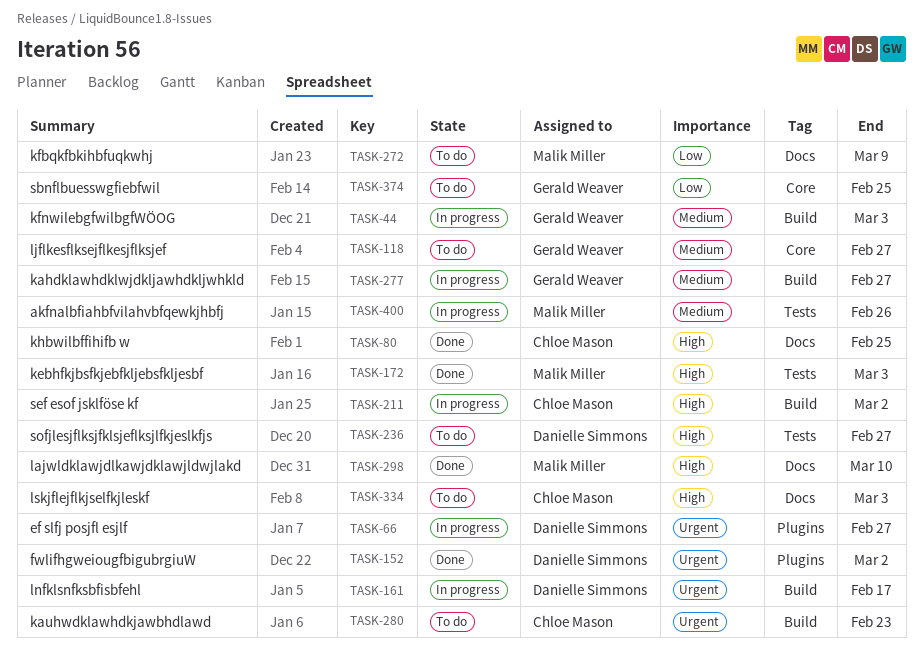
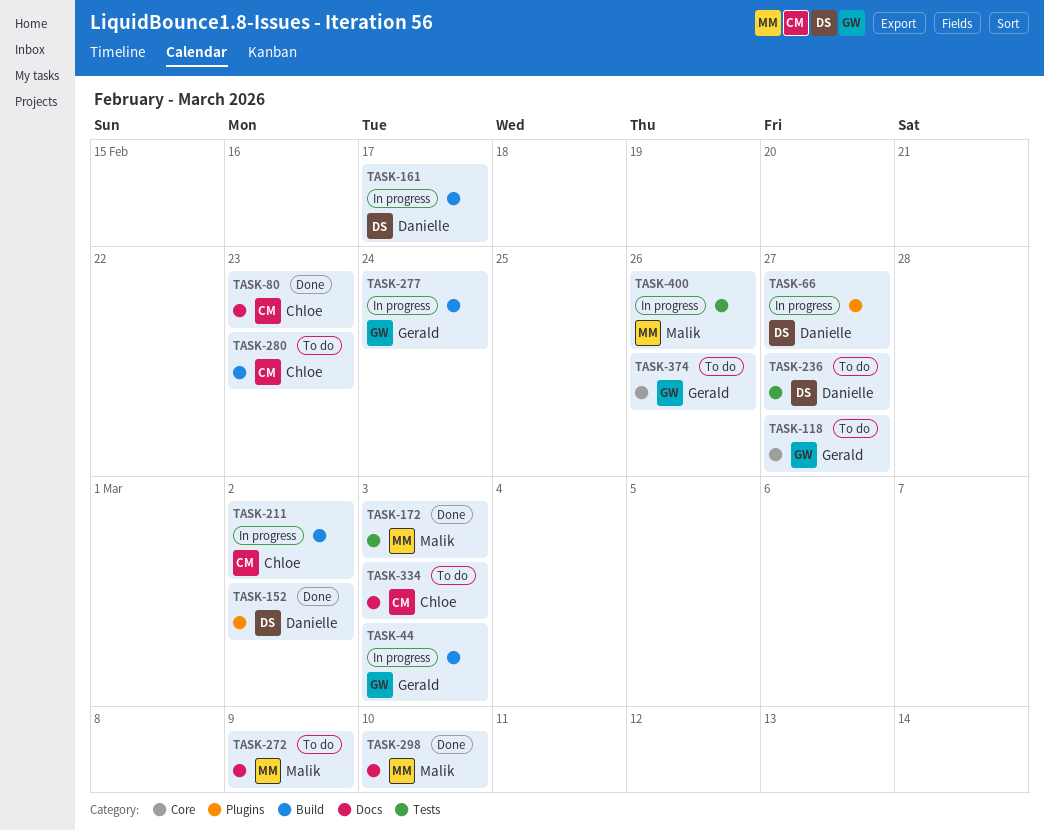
TASK-80, due: Feb 25 -> Feb 23
TASK-277, due: Feb 27 -> Feb 24
TASK-374, due: Feb 25 -> Feb 26

